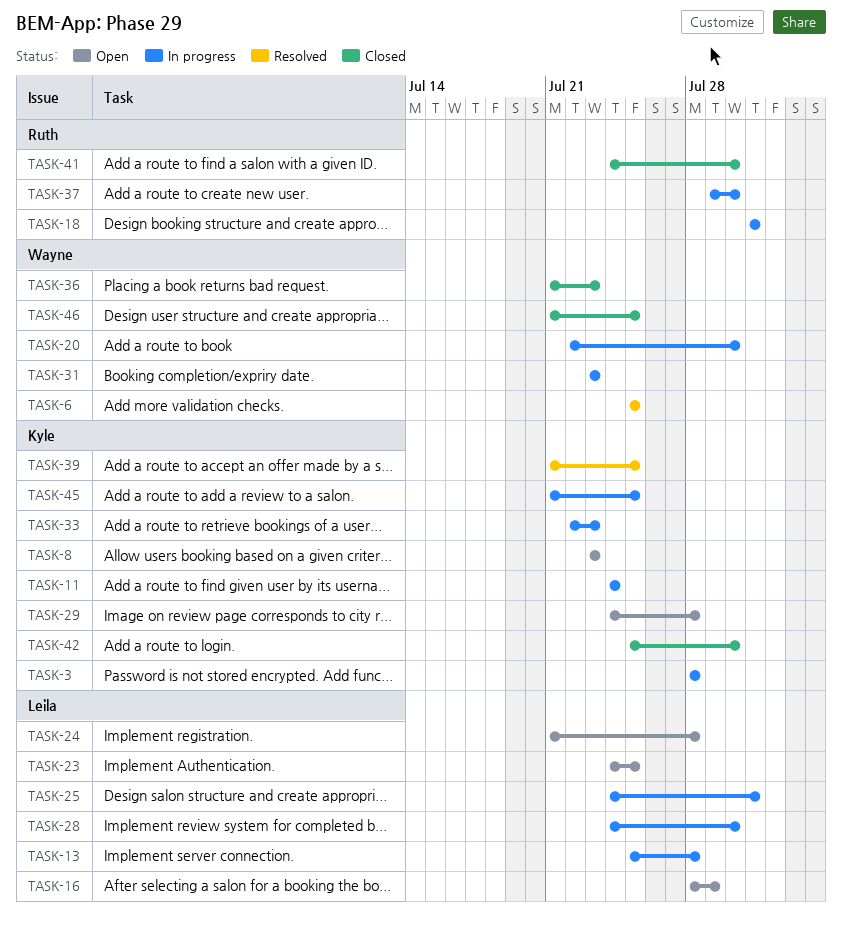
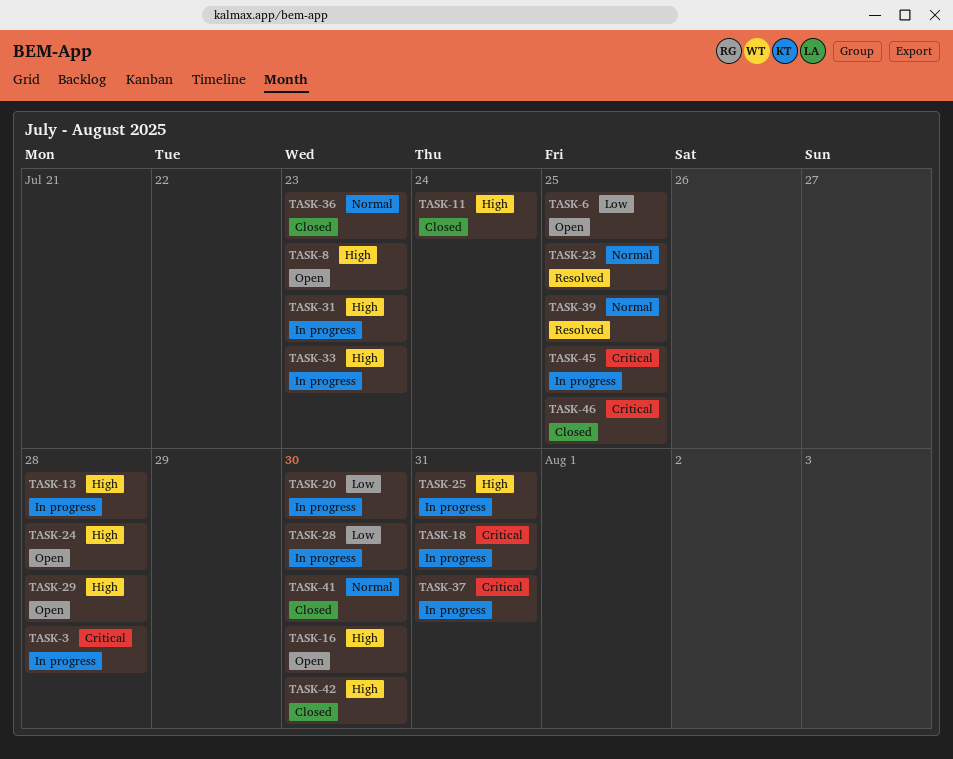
TASK-6, status: Resolved -> Open
TASK-11, status: In progress -> Closed
TASK-16, due: Jul 29 -> Jul 30
TASK-23, status: Open -> Resolved
TASK-37, due: Jul 30 -> Jul 31

